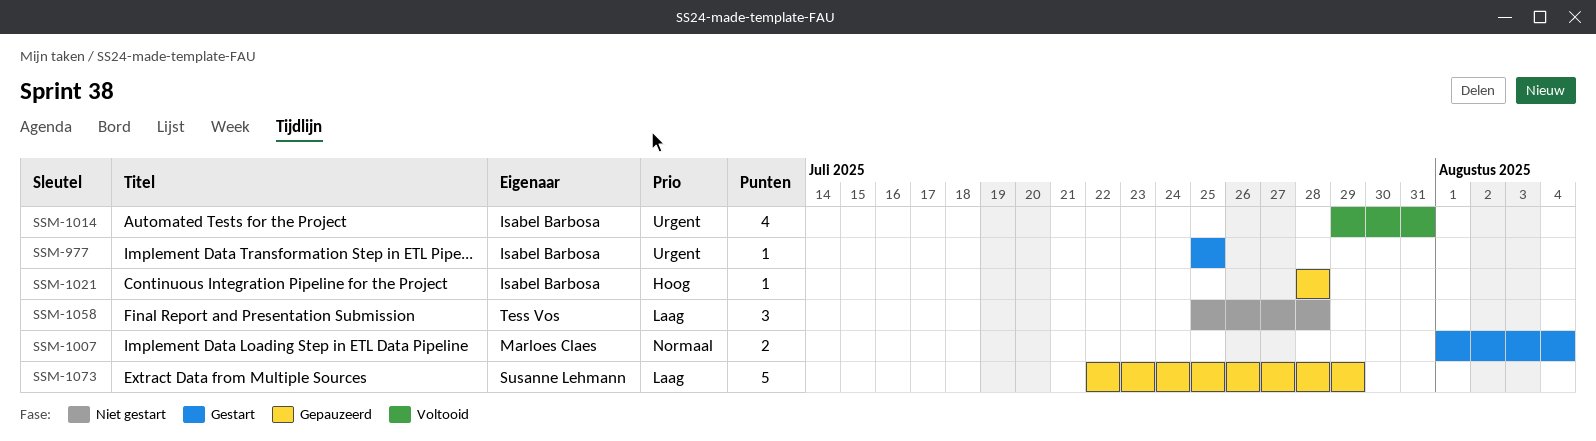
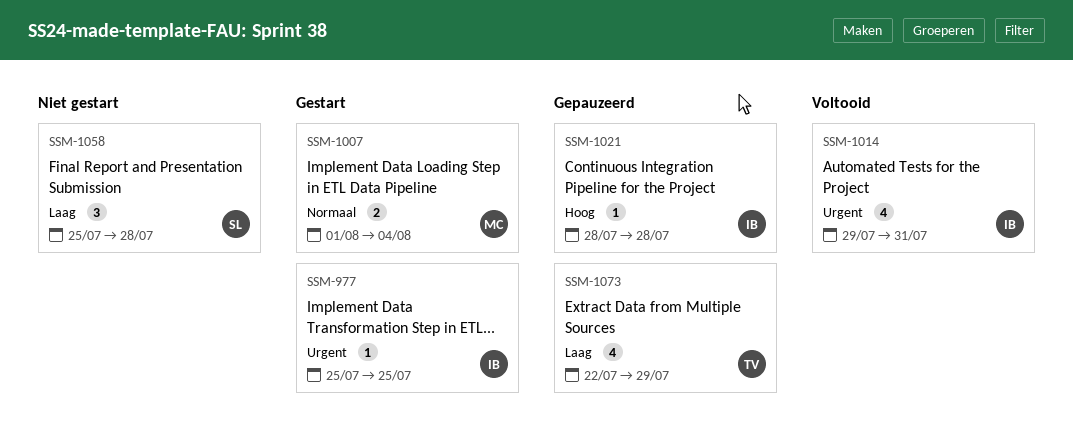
SSM-1058, owner: Tess Vos -> Susanne Lehmann
SSM-1073, owner: Susanne Lehmann -> Tess Vos
SSM-1073, estimate: 5 -> 4

